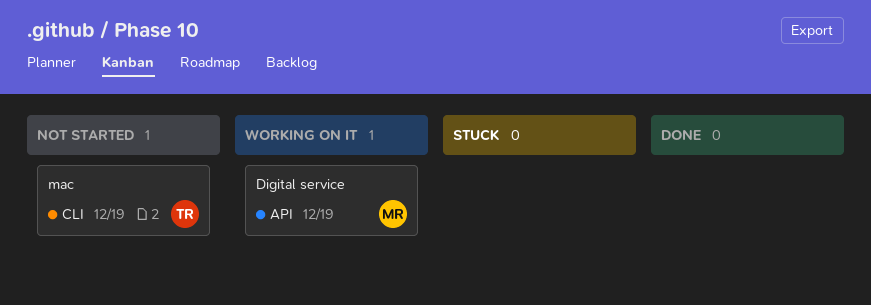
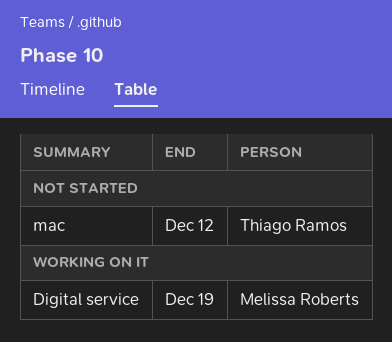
mac, due: Dec 19 -> Dec 12

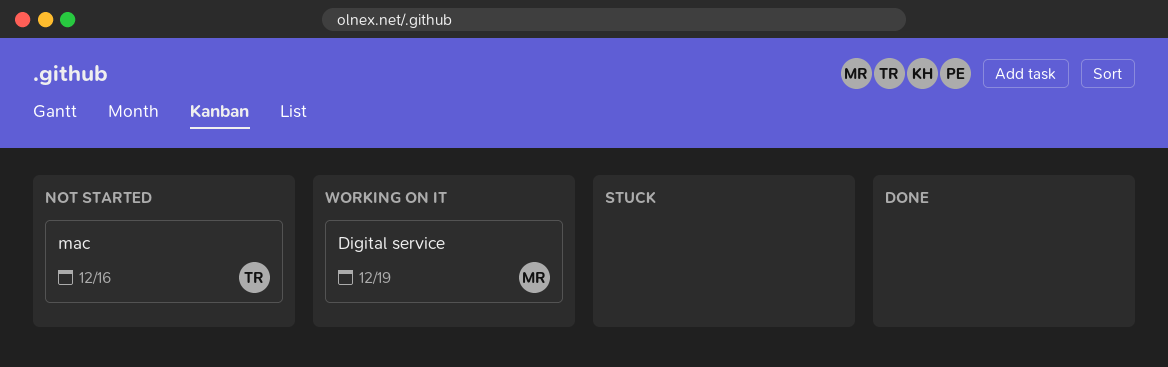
mac, due: Dec 12 -> Dec 16

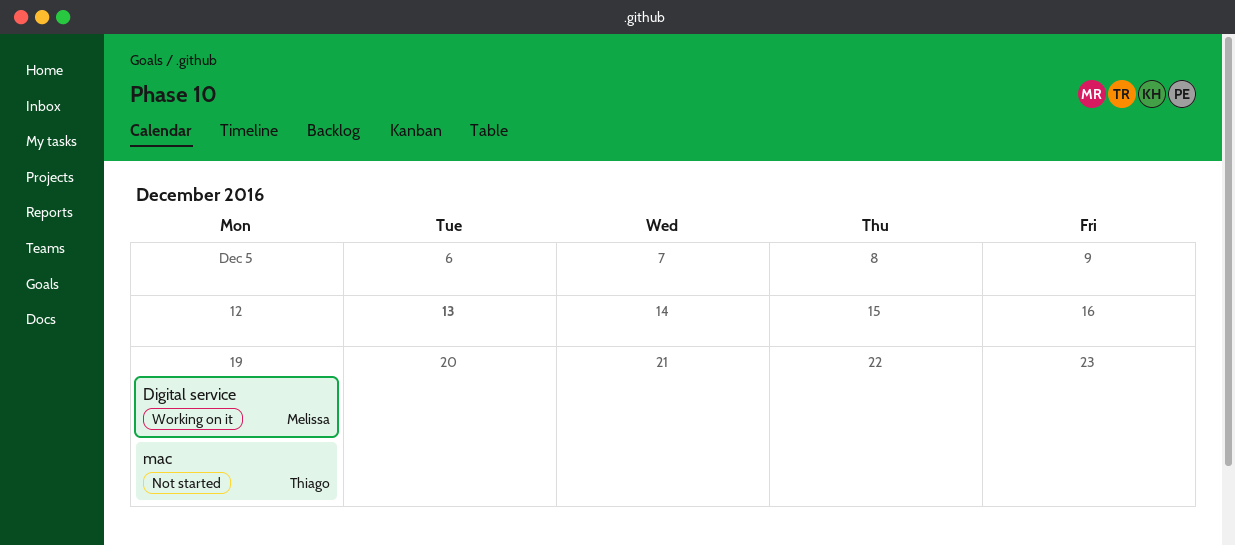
mac, due: Dec 16 -> Dec 19

